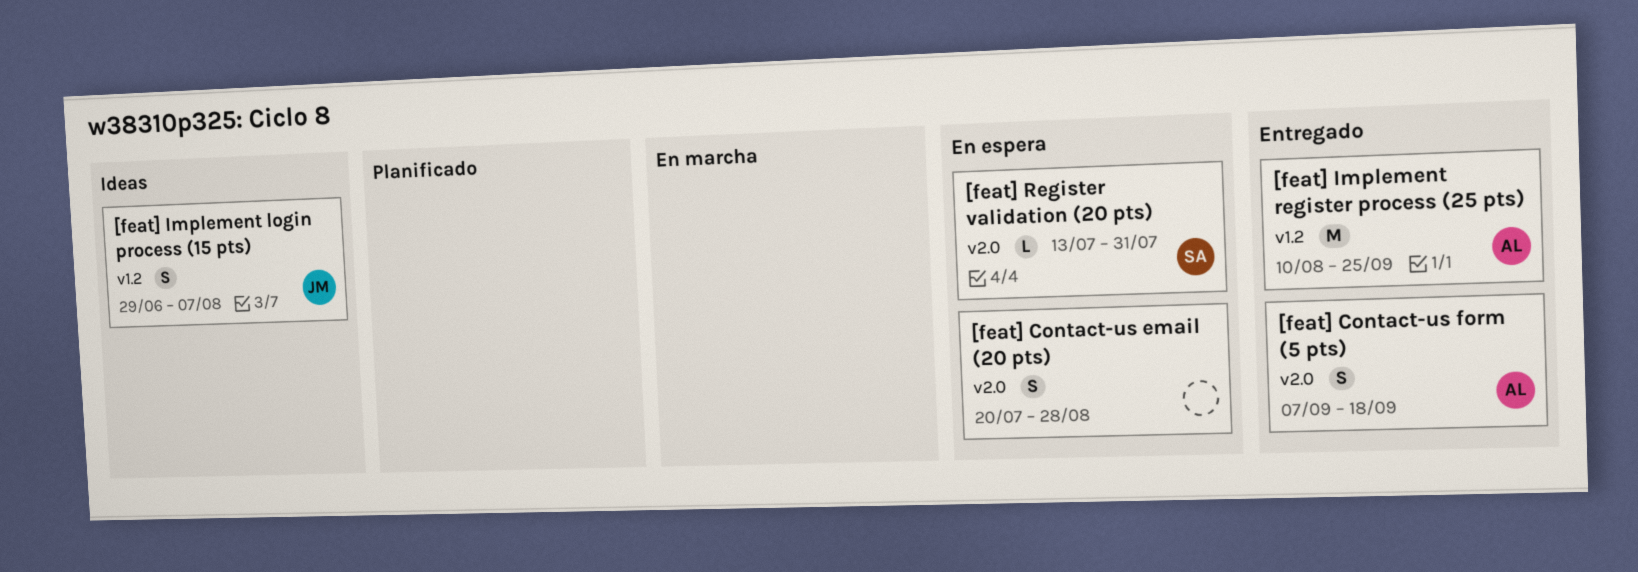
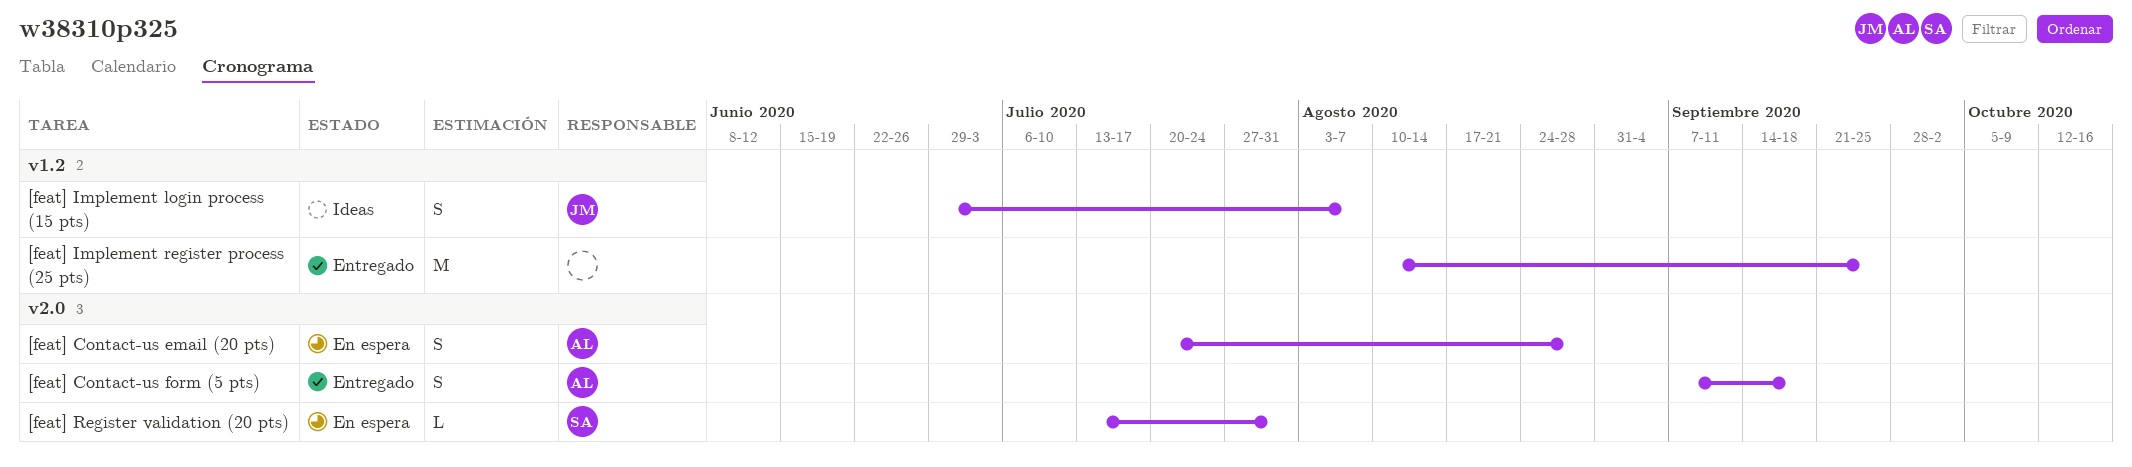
[feat] Contact-us email (20 pts), owner: none -> AL
[feat] Implement register process (25 pts), owner: AL -> none

